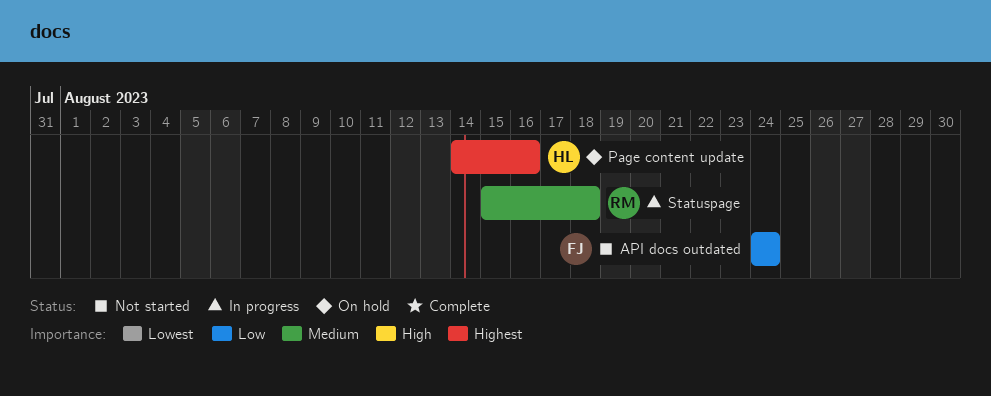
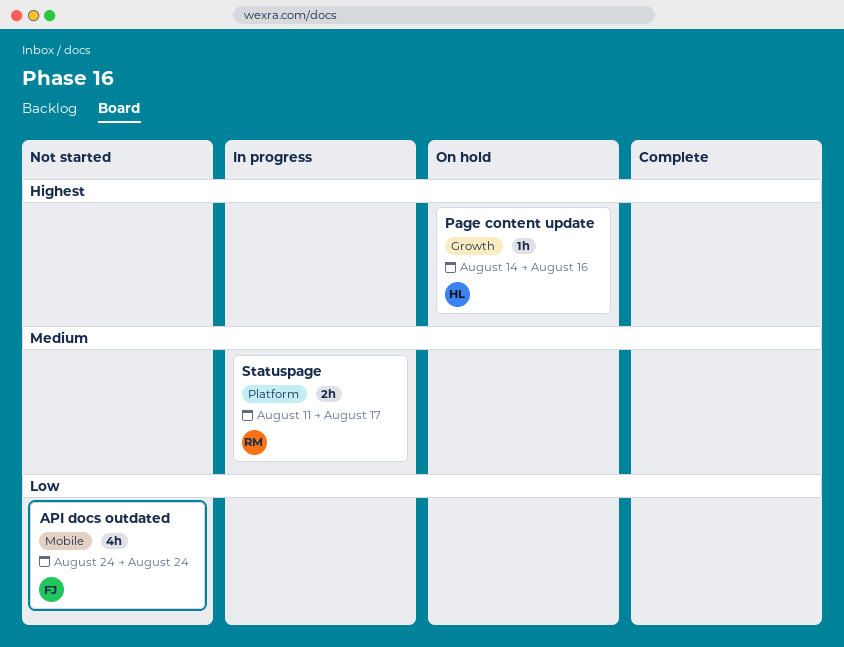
Statuspage, start: Aug 15 -> Aug 11
Statuspage, due: Aug 18 -> Aug 17

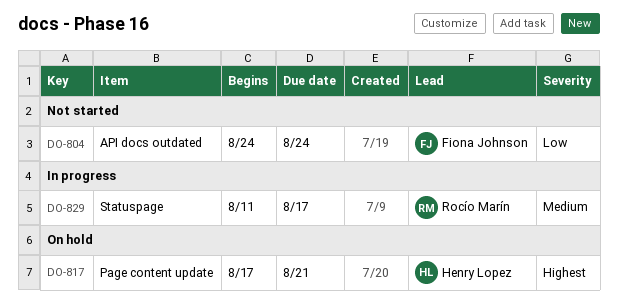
Page content update, start: Aug 14 -> Aug 17
Page content update, due: Aug 16 -> Aug 21

